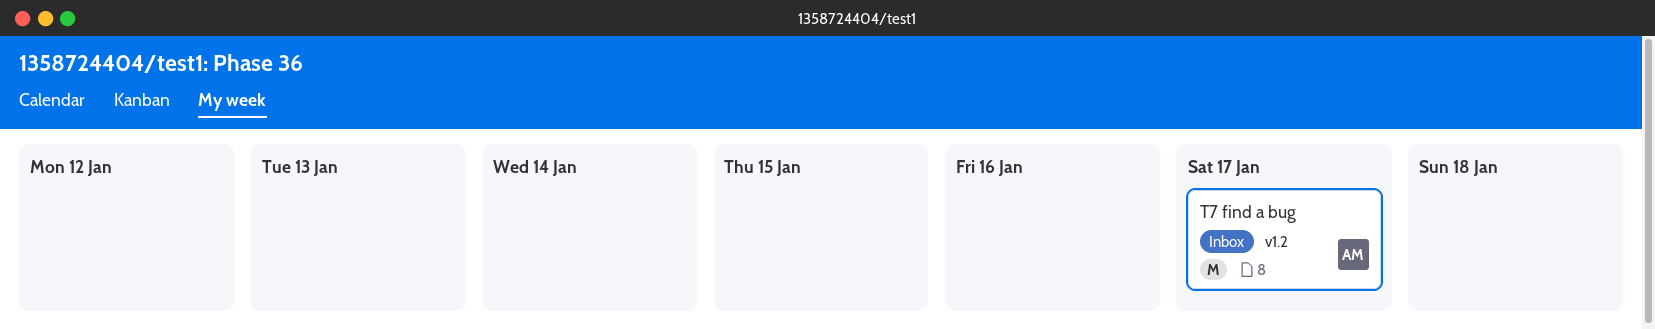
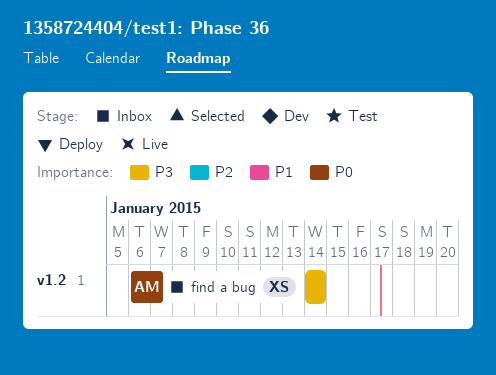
find a bug, estimate: M -> XS
find a bug, due: Jan 17 -> Jan 14

